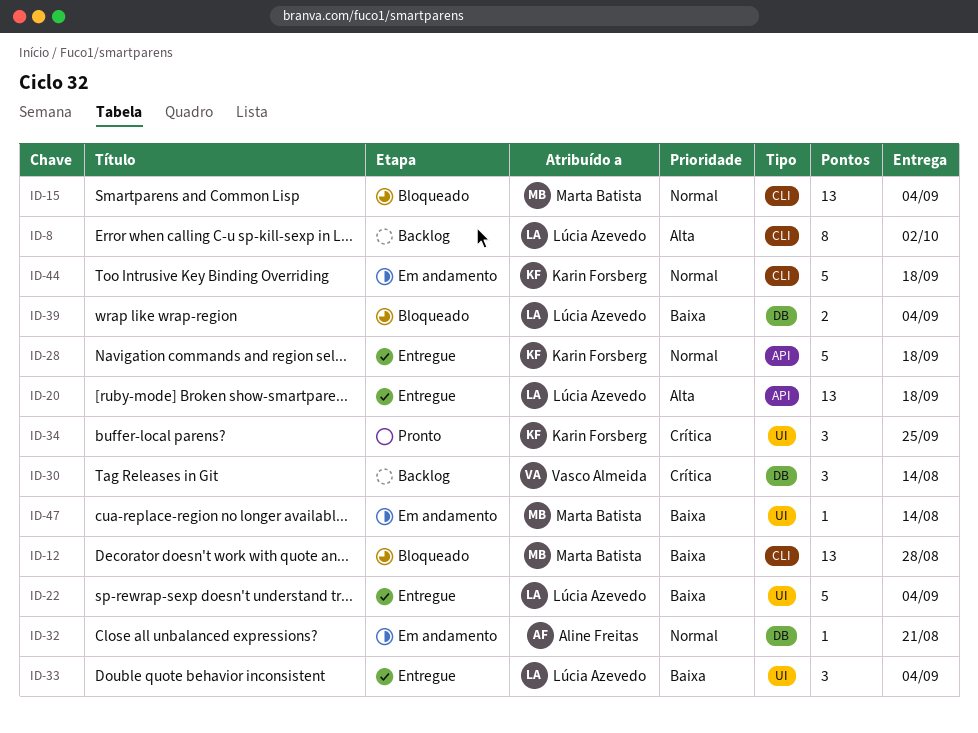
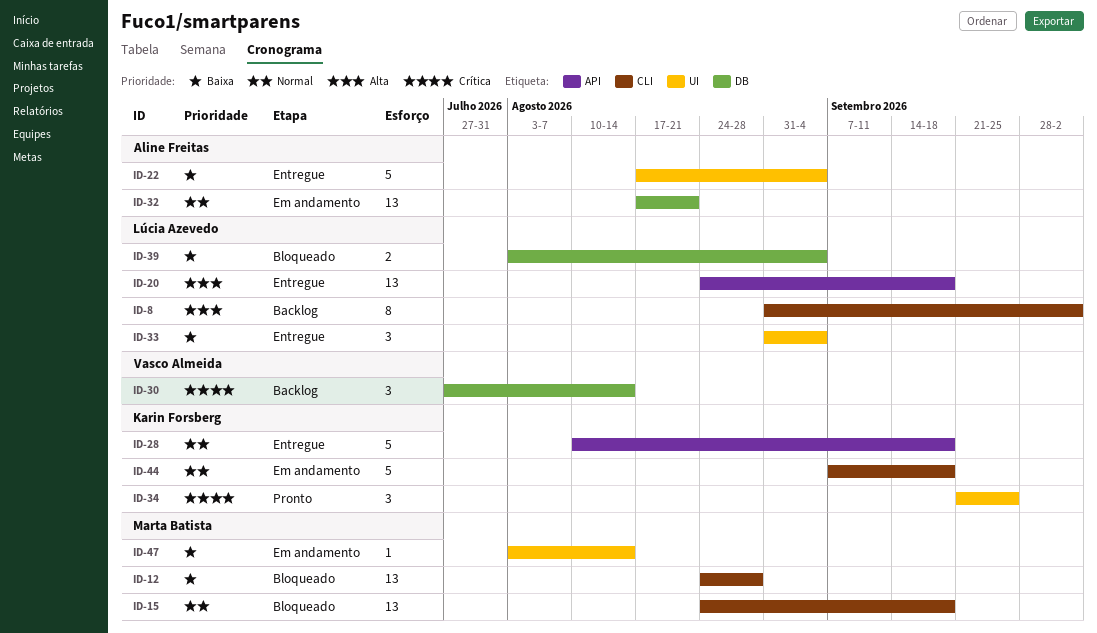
ID-15, due: Sep 4 -> Sep 18
ID-22, owner: Lúcia Azevedo -> Aline Freitas
ID-32, estimate: 1 -> 13

